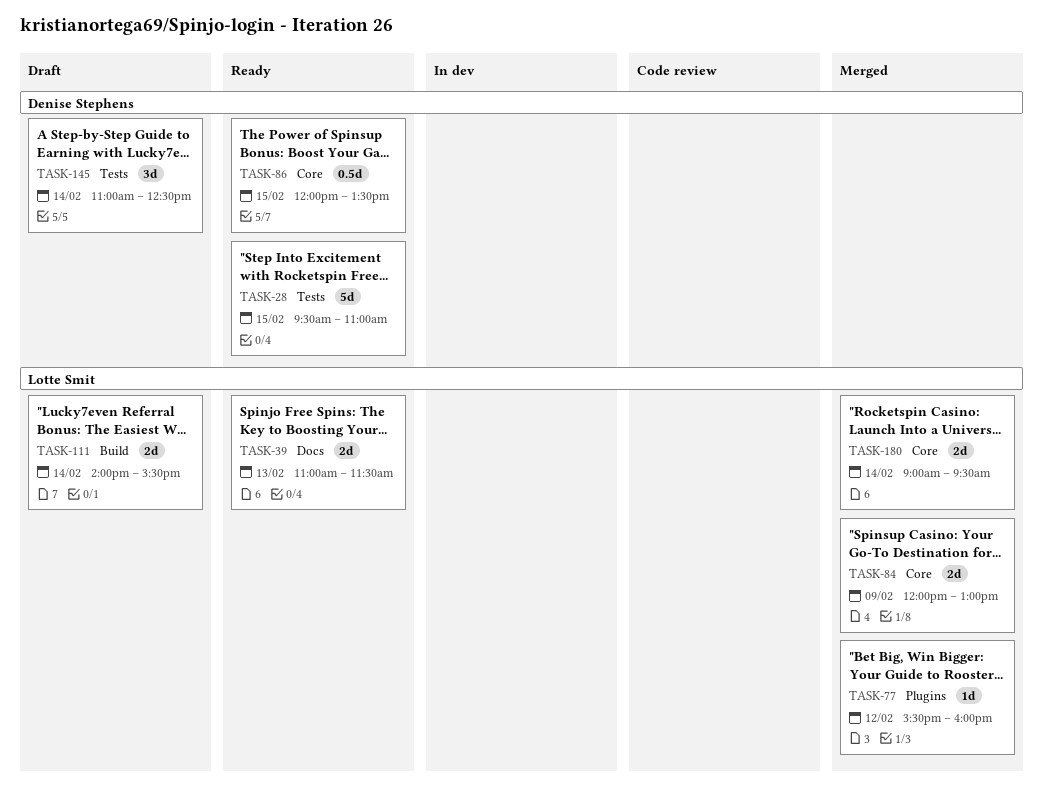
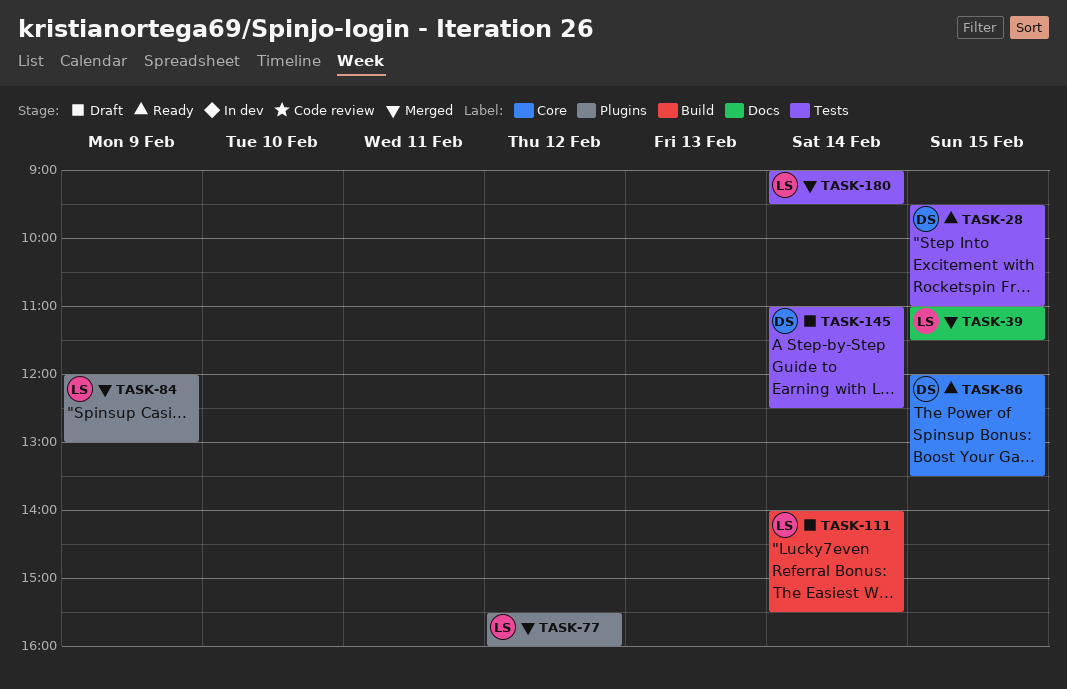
TASK-39, status: Ready -> Merged
TASK-39, day: Feb 13 -> Feb 15
TASK-84, label: Core -> Plugins
TASK-180, label: Core -> Tests

